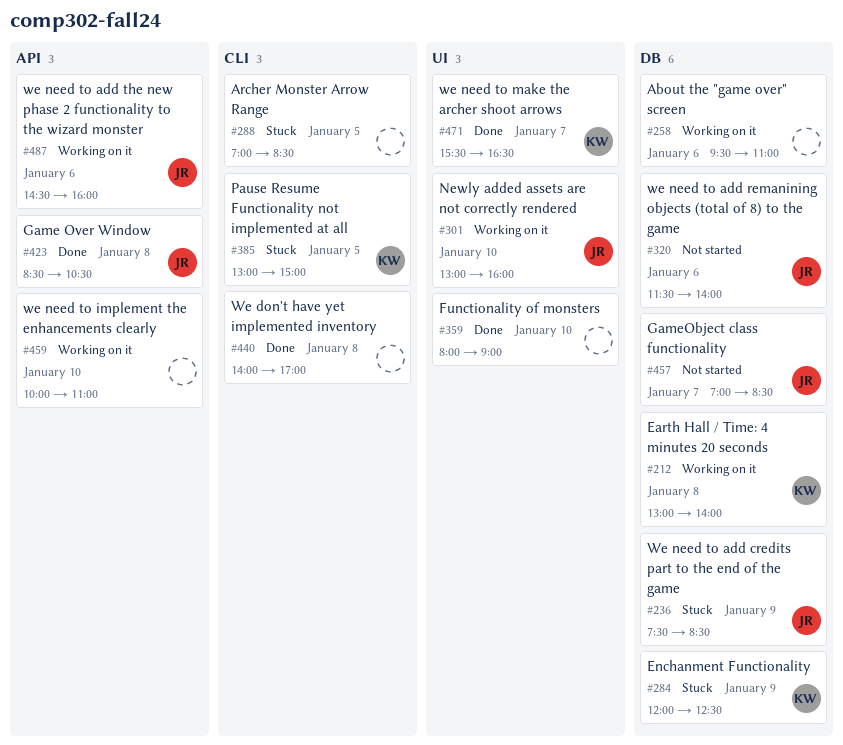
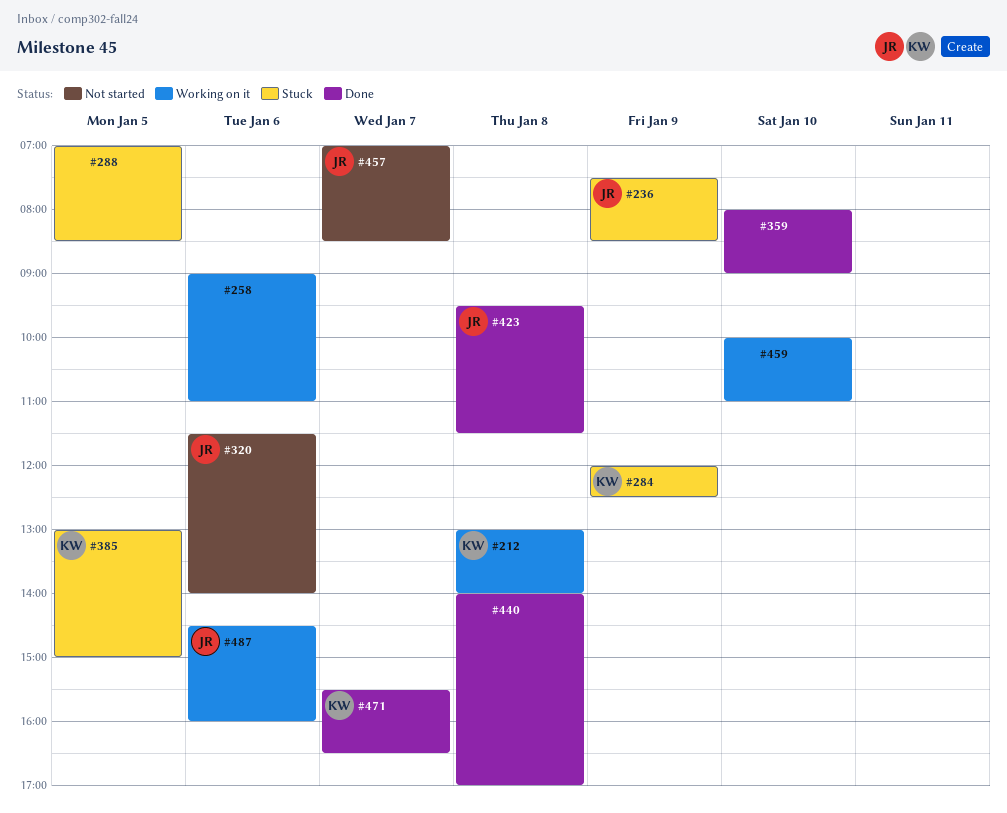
#258, begins: 09:30 -> 09:00
#301: present -> none
#423, begins: 08:30 -> 09:30
#423, ends: 10:30 -> 11:30

